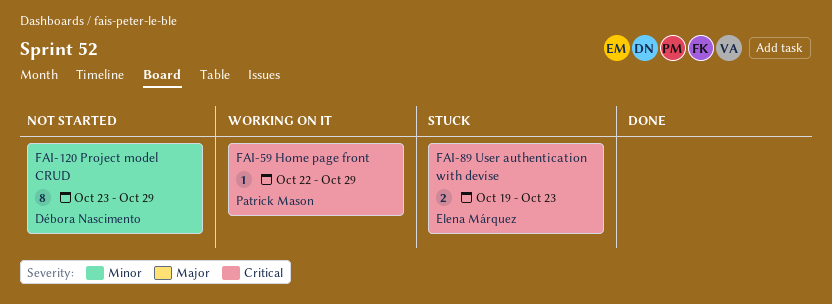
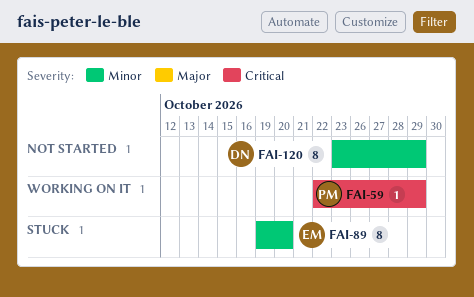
FAI-89, priority: Critical -> Minor
FAI-89, estimate: 2 -> 8
FAI-89, due: Oct 23 -> Oct 20

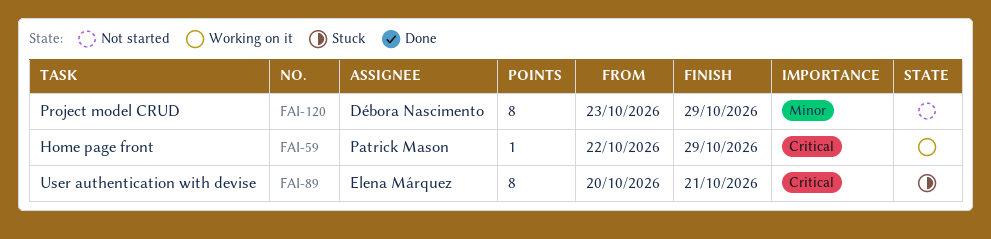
FAI-89, priority: Minor -> Critical
FAI-89, start: Oct 19 -> Oct 20
FAI-89, due: Oct 20 -> Oct 21

